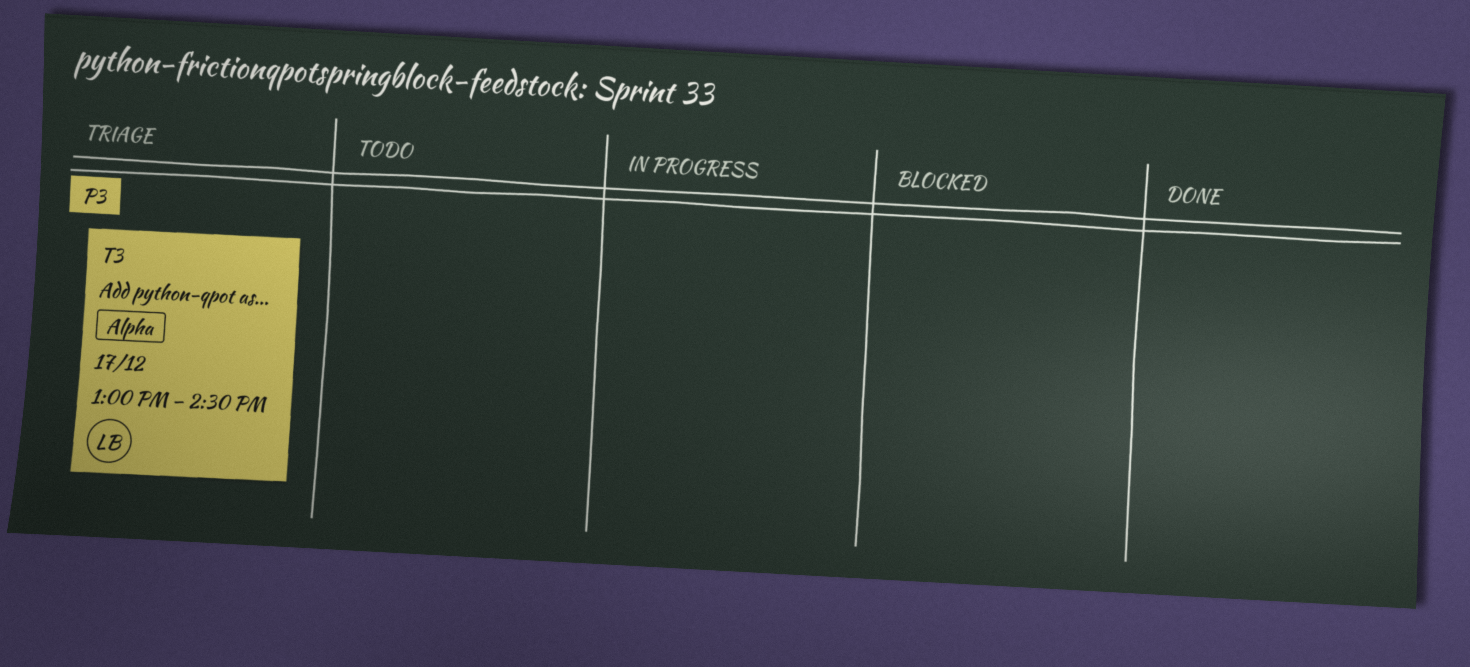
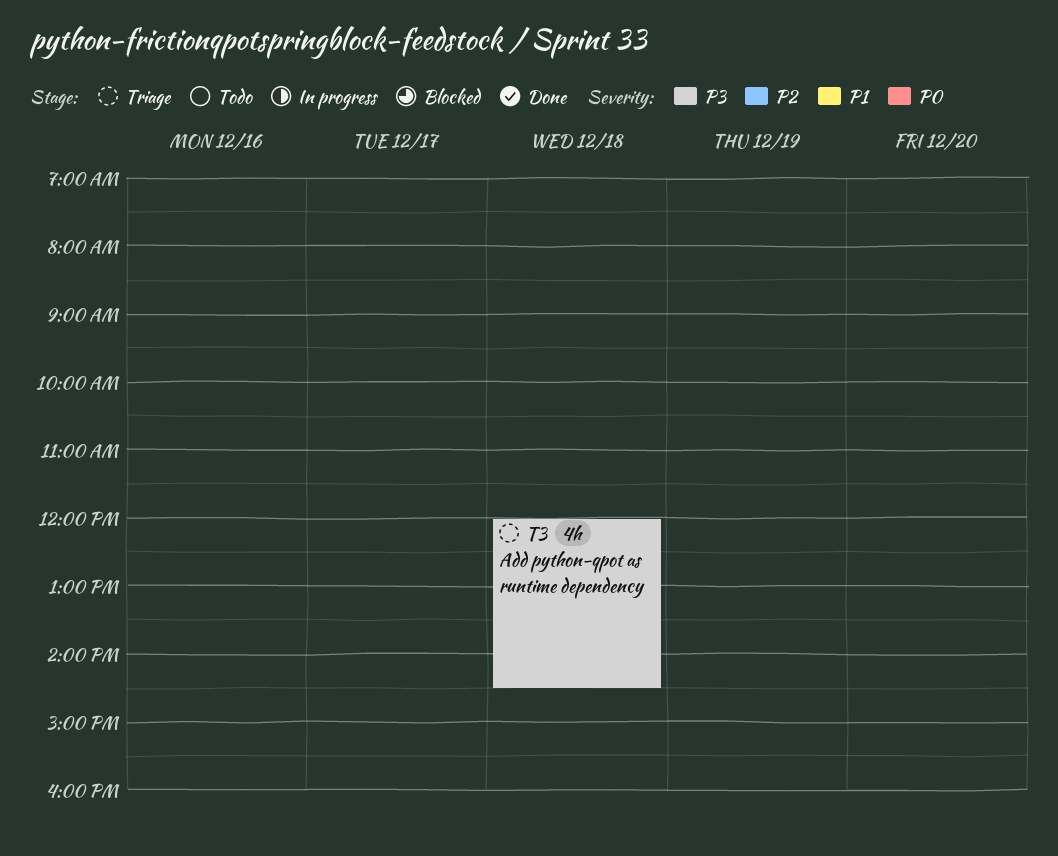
T3, day: Dec 17 -> Dec 18
T3, begins: 13:00 -> 12:00

